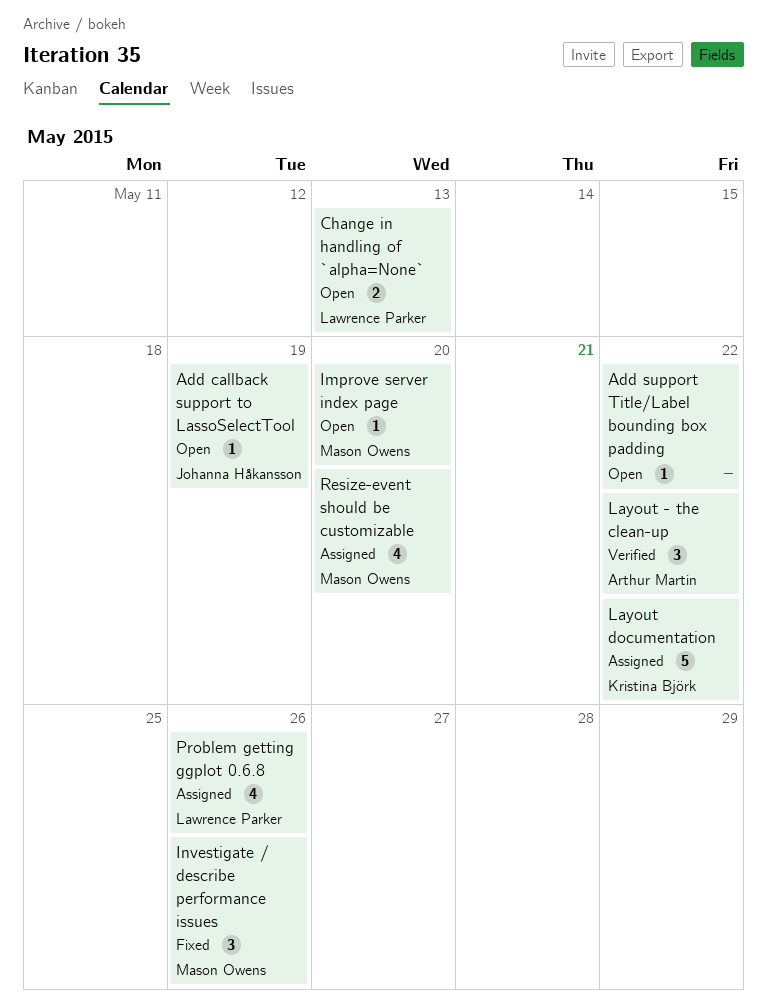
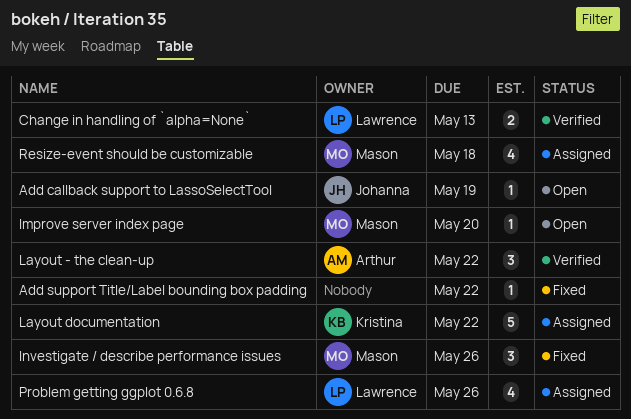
Add support Title/Label bounding box padding, status: Open -> Fixed
Change in handling of `alpha=None`, status: Open -> Verified
Resize-event should be customizable, due: May 20 -> May 18

